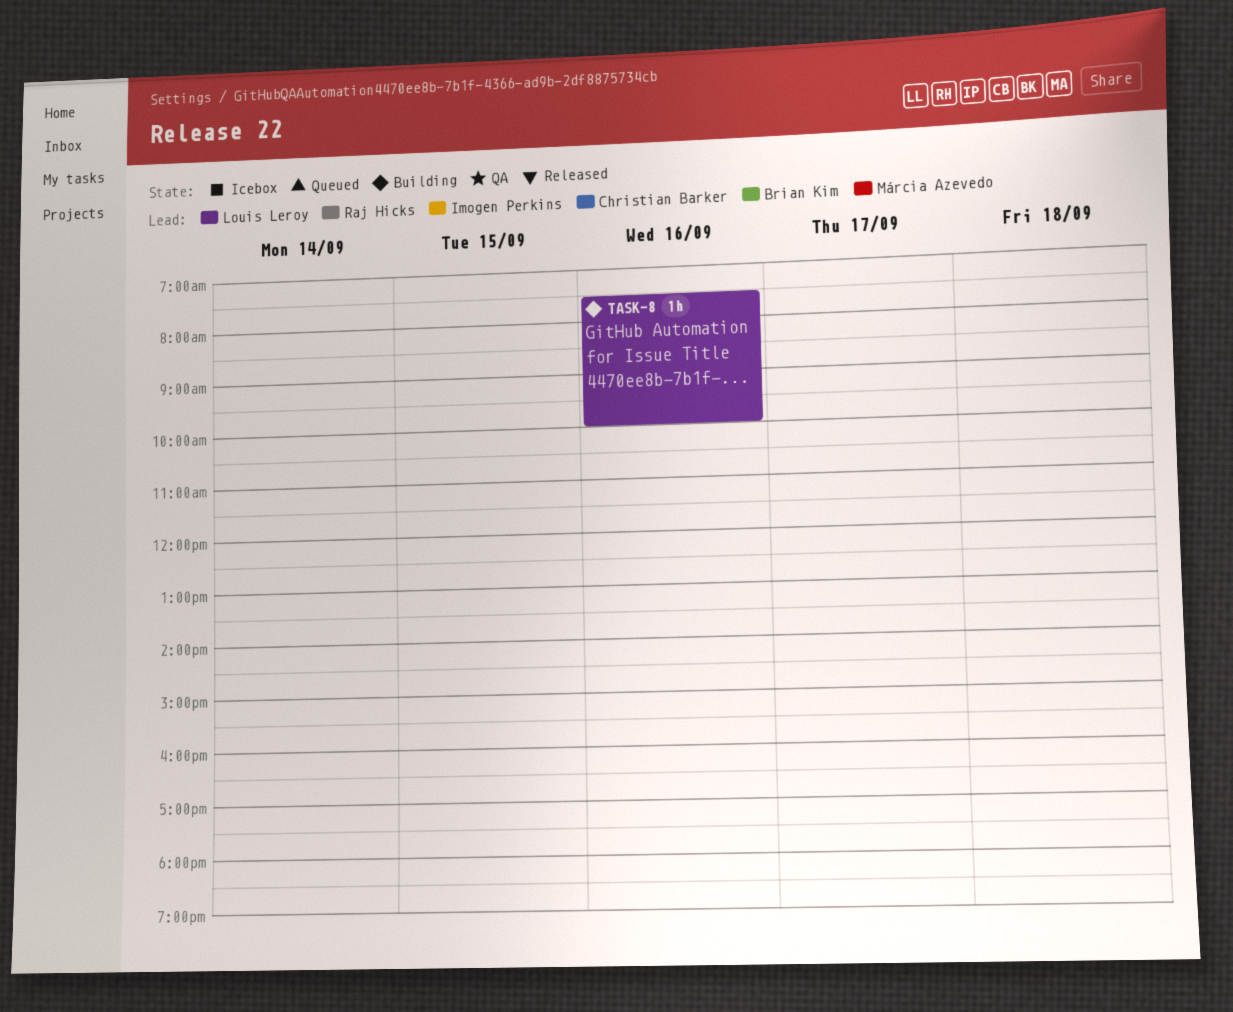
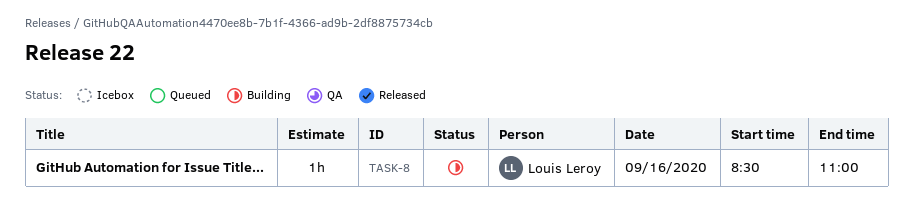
TASK-8, begins: 07:30 -> 08:30
TASK-8, ends: 10:00 -> 11:00

